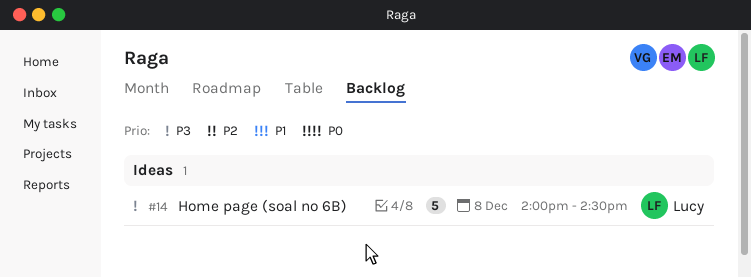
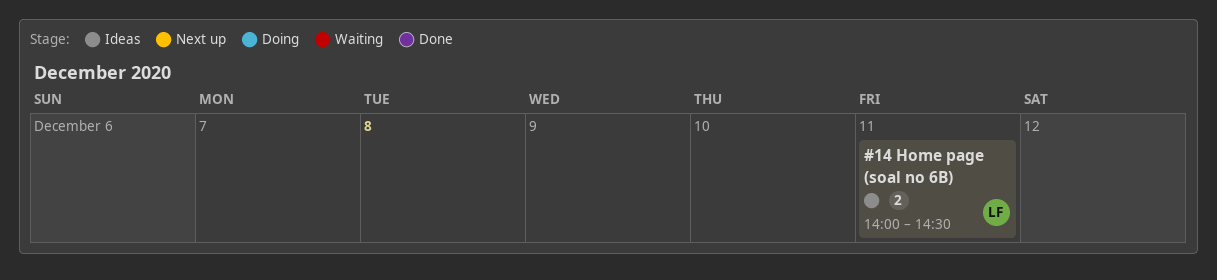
#14, estimate: 5 -> 2
#14, day: Dec 8 -> Dec 11

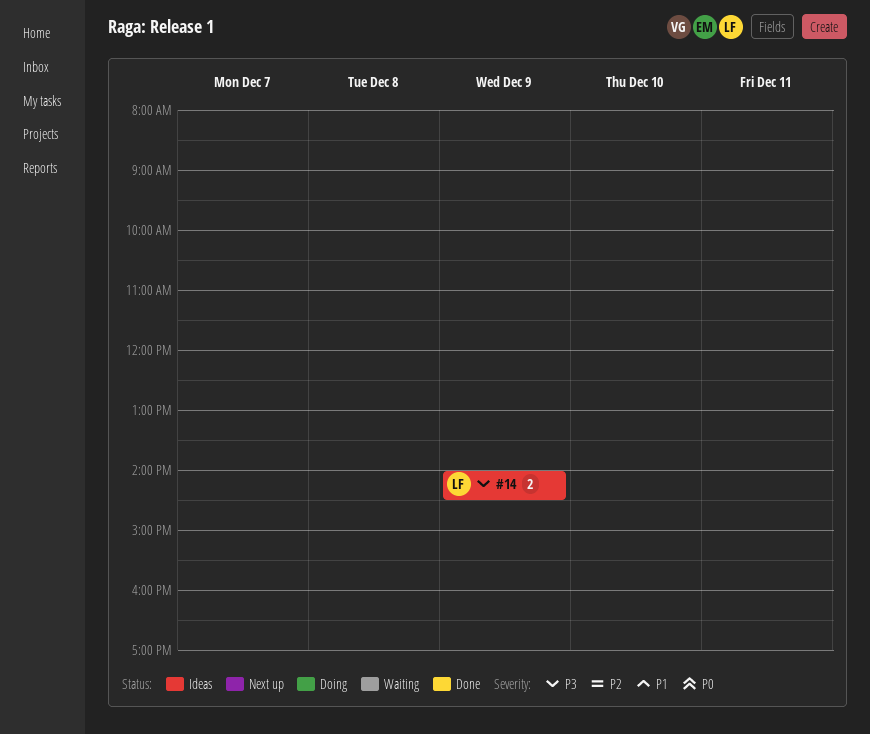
#14, day: Dec 11 -> Dec 9

